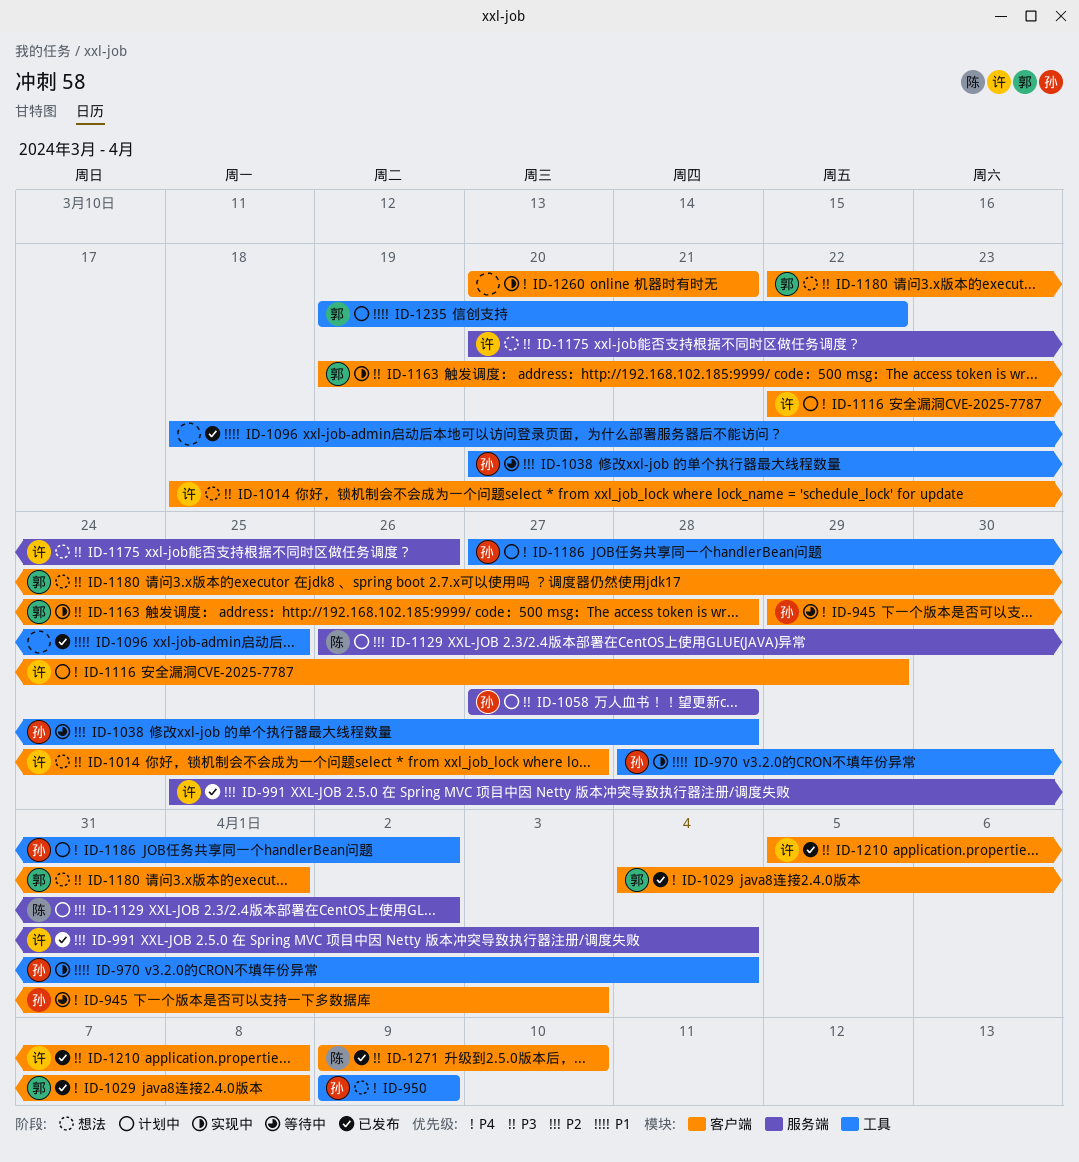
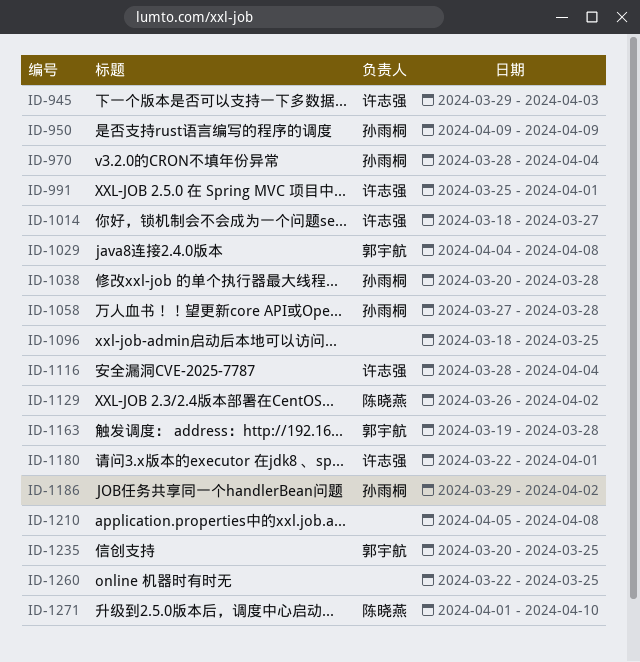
ID-945, owner: 孙雨桐 -> 许志强
ID-991, due: Apr 4 -> Apr 1
ID-1116, start: Mar 22 -> Mar 28
ID-1116, due: Mar 29 -> Apr 4
ID-1175: present -> none
ID-1180, owner: 郭宇航 -> 许志强
ID-1186, start: Mar 27 -> Mar 29
ID-1210, owner: 许志强 -> none
ID-1235, start: Mar 19 -> Mar 20
ID-1235, due: Mar 22 -> Mar 25
ID-1260, start: Mar 20 -> Mar 22
ID-1260, due: Mar 21 -> Mar 25
ID-1271, start: Apr 9 -> Apr 1

